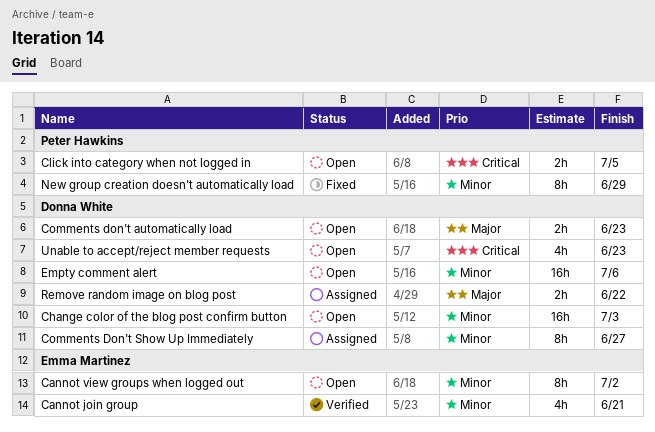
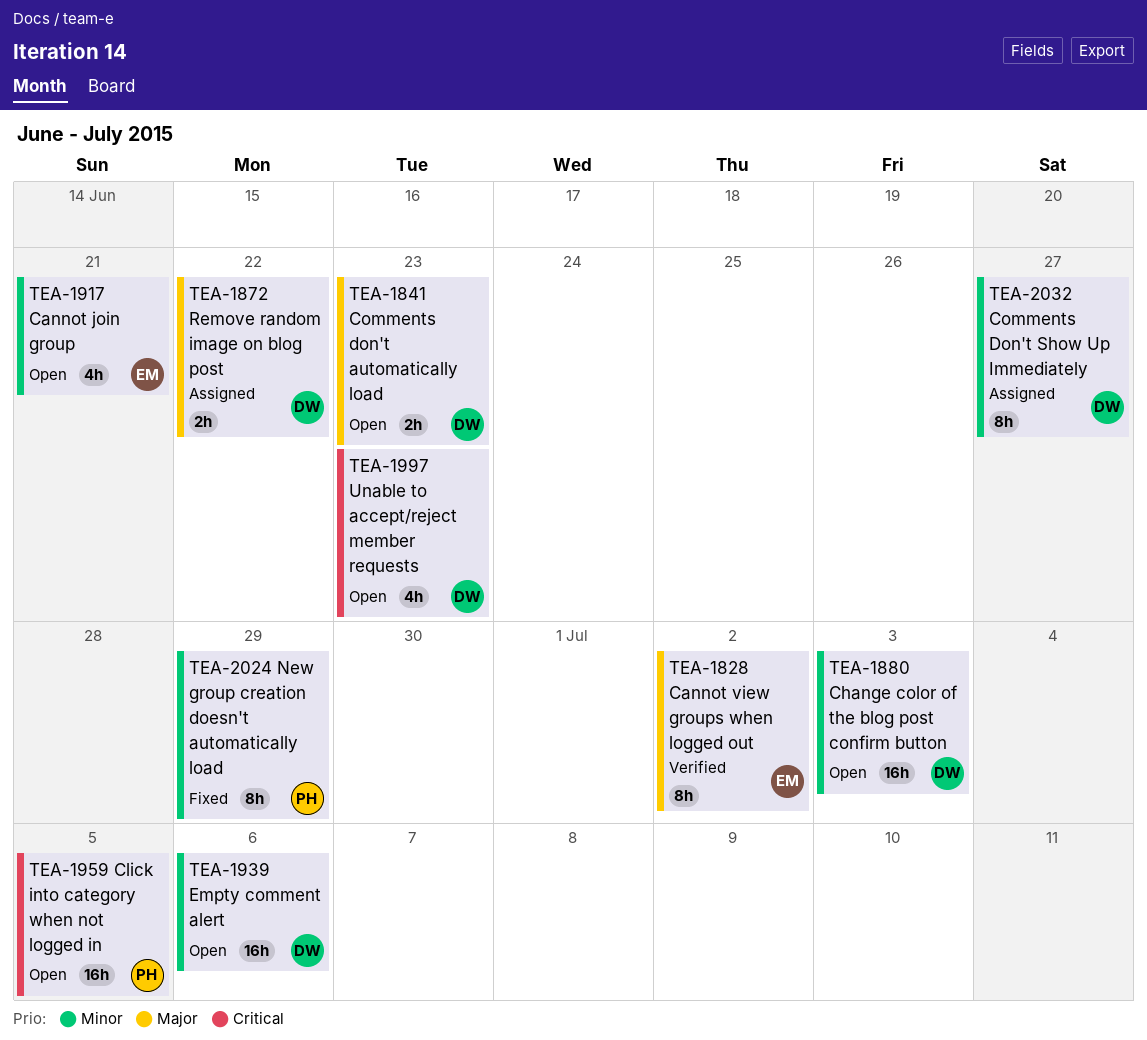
Cannot join group, status: Verified -> Open
Cannot view groups when logged out, status: Open -> Verified
Cannot view groups when logged out, priority: Minor -> Major
Click into category when not logged in, estimate: 2h -> 16h

